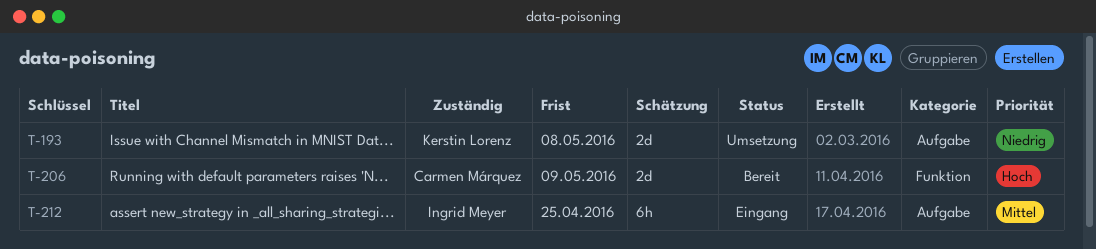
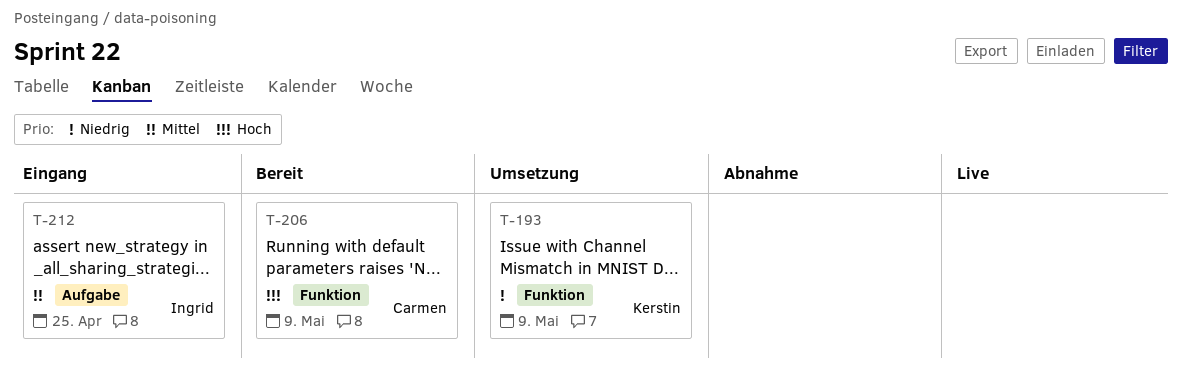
T-193, label: Aufgabe -> Funktion
T-193, due: May 8 -> May 9

